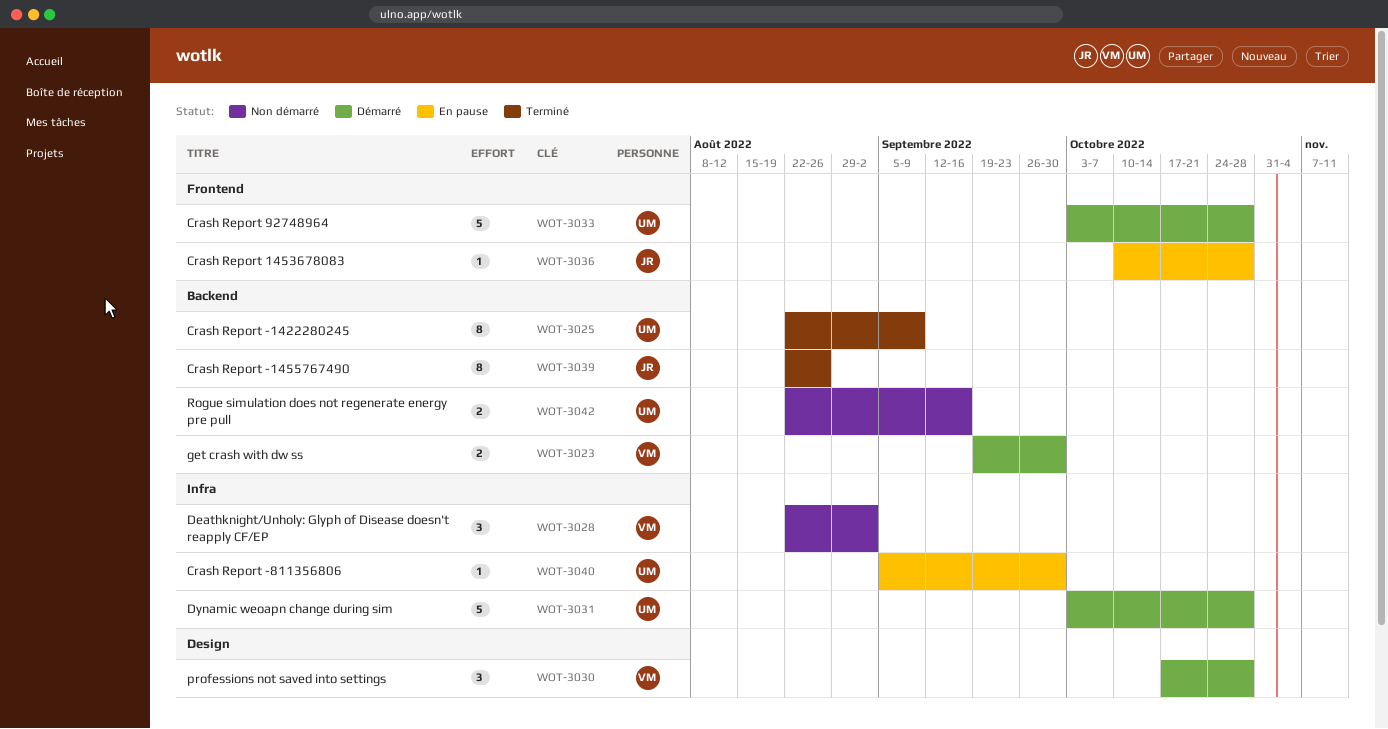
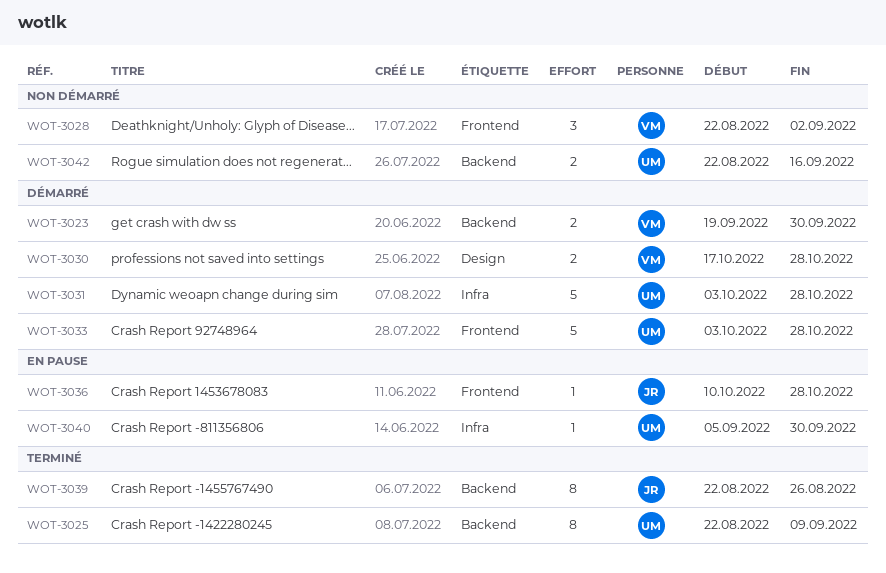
WOT-3028, label: Infra -> Frontend
WOT-3030, estimate: 3 -> 2

